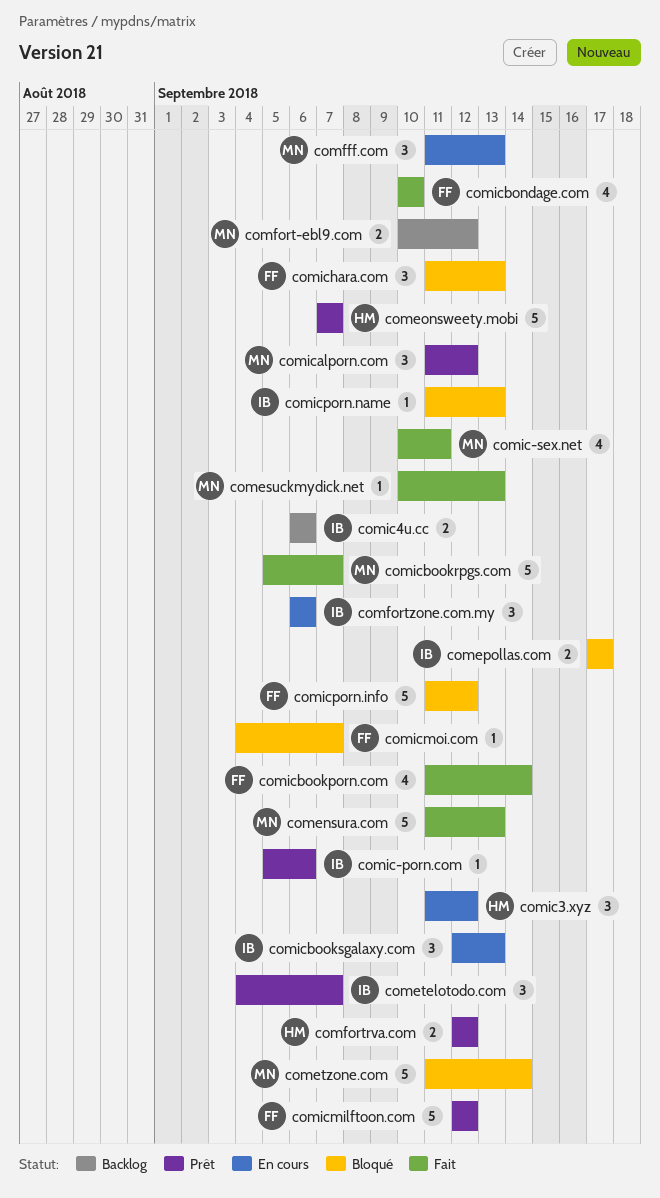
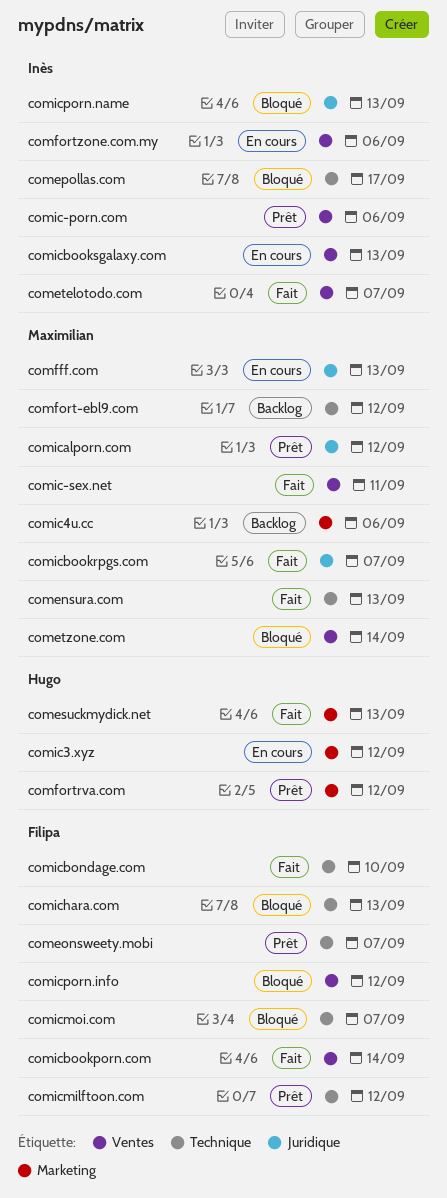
comeonsweety.mobi, owner: Hugo -> Filipa
comesuckmydick.net, owner: Maximilian -> Hugo
cometelotodo.com, status: Prêt -> Fait
comic4u.cc, owner: Inès -> Maximilian

